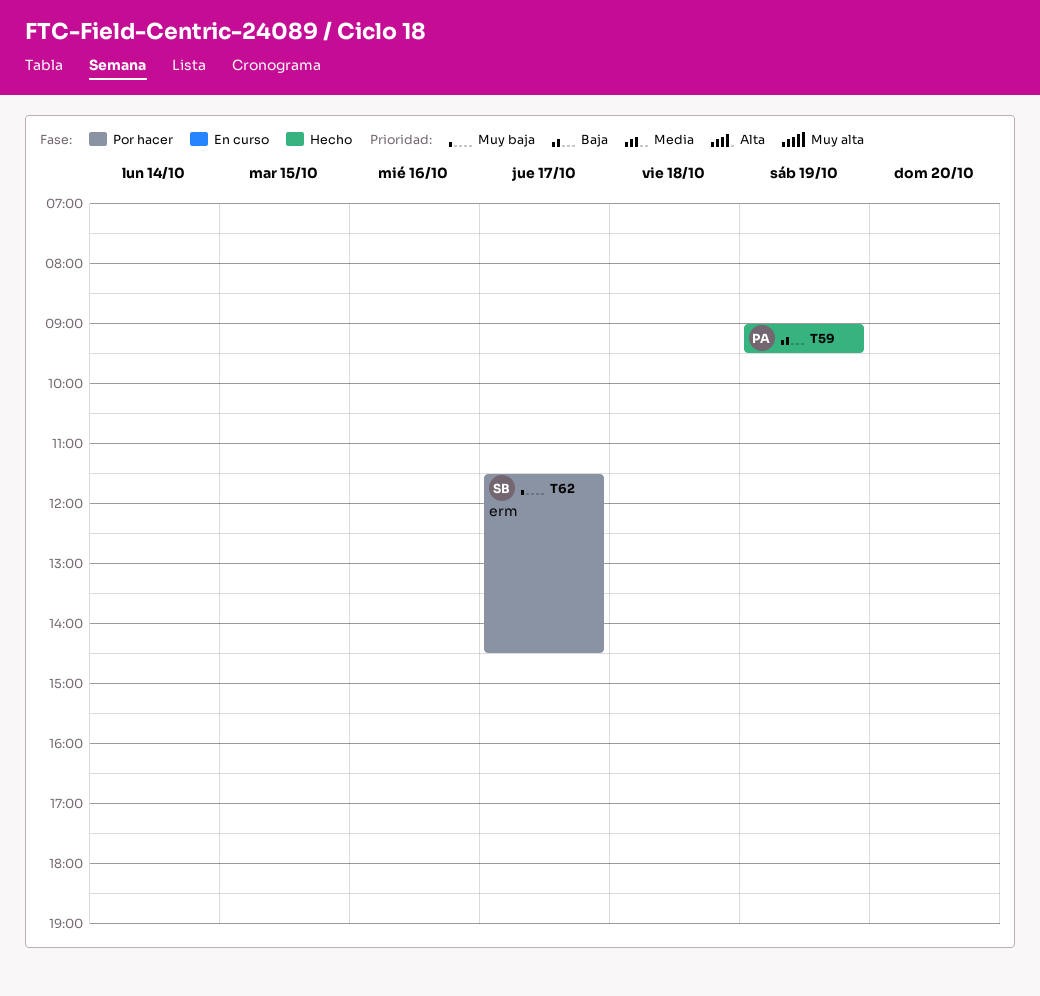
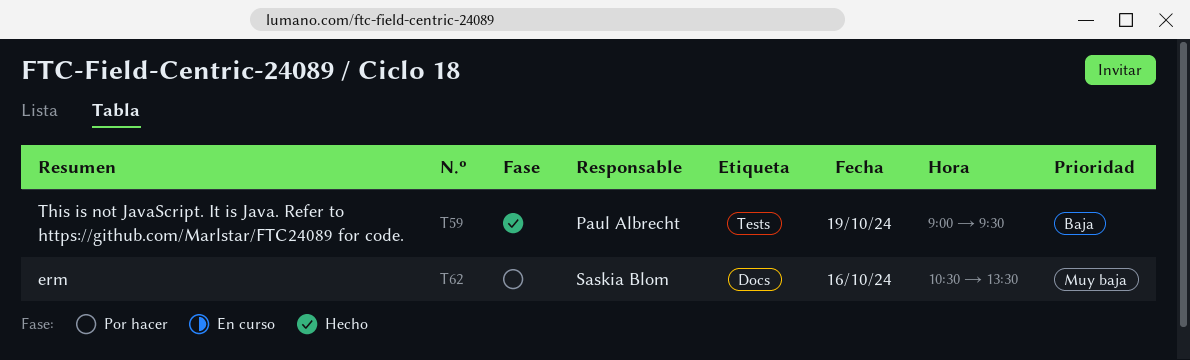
T62, day: Oct 17 -> Oct 16
T62, begins: 11:30 -> 10:30
T62, ends: 14:30 -> 13:30

